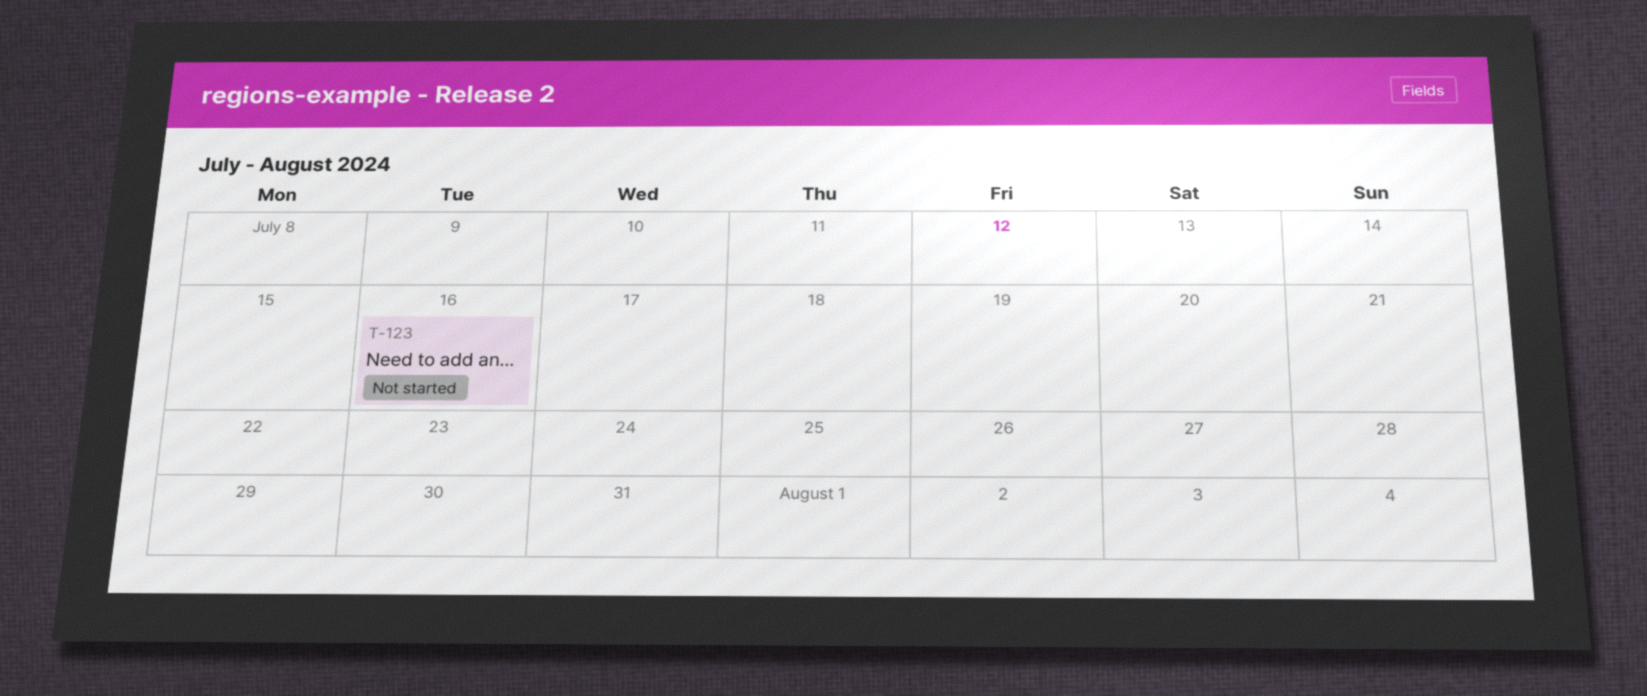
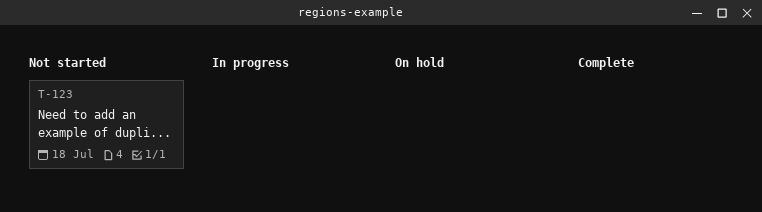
T-123, due: Jul 16 -> Jul 18

